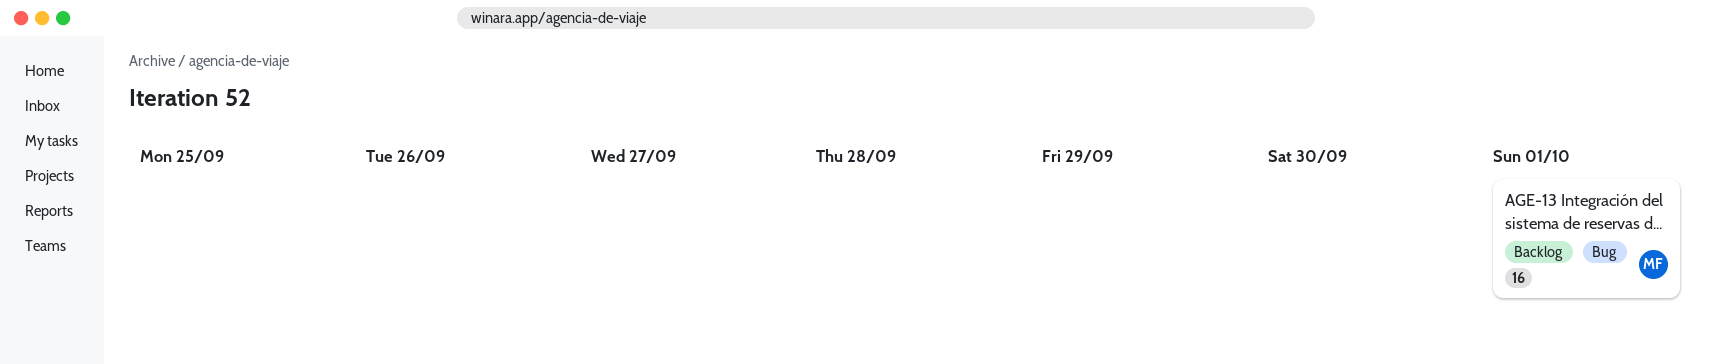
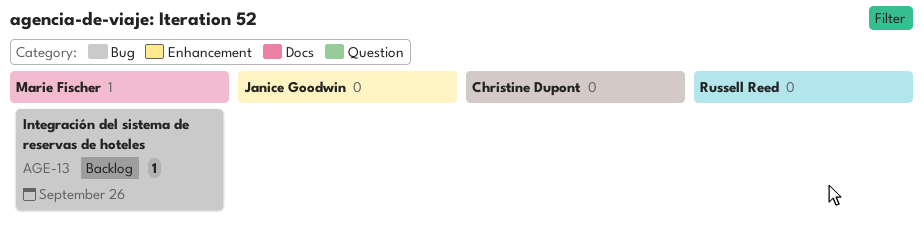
AGE-13, estimate: 16 -> 1
AGE-13, due: Oct 1 -> Sep 26

